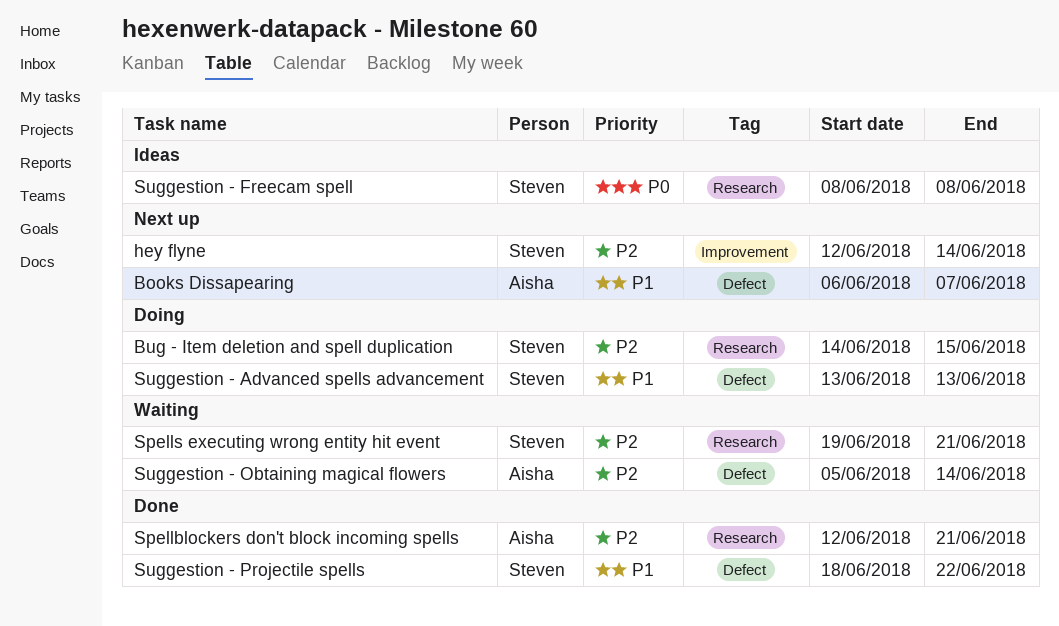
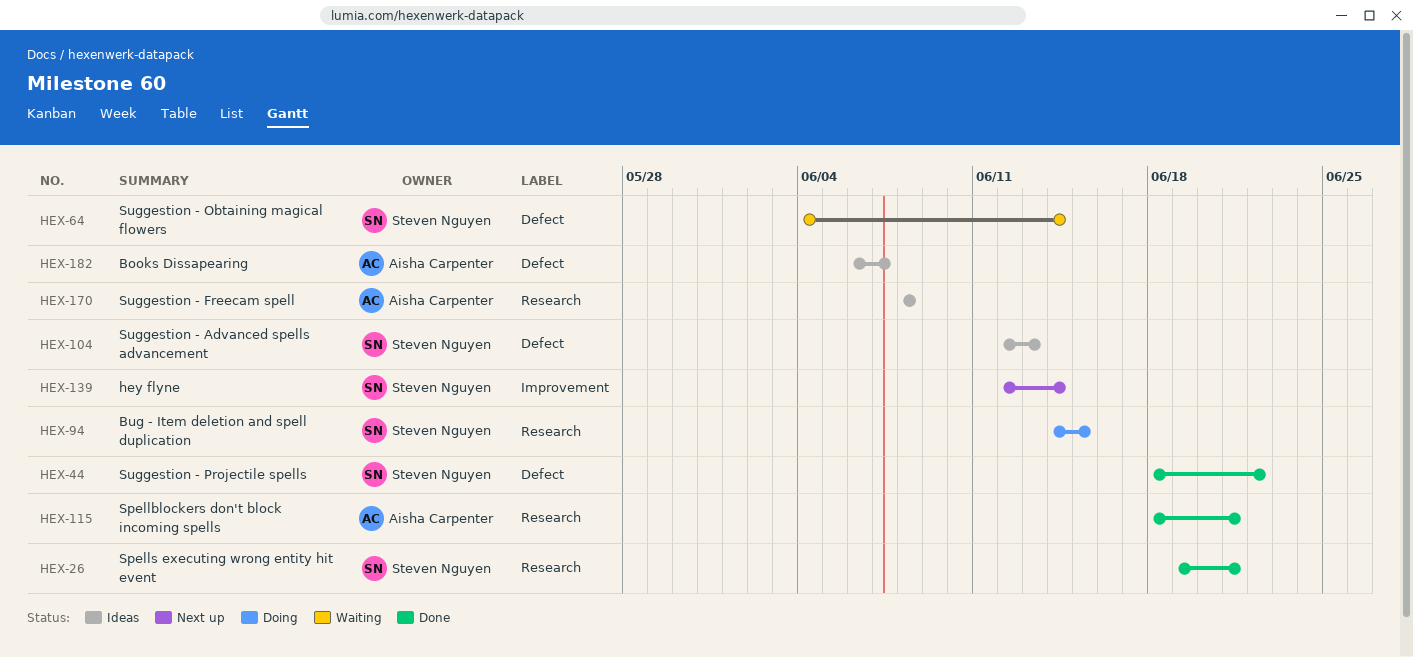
Books Dissapearing, status: Next up -> Ideas
Spellblockers don't block incoming spells, start: Jun 12 -> Jun 18
Spells executing wrong entity hit event, status: Waiting -> Done
Suggestion - Advanced spells advancement, status: Doing -> Ideas
Suggestion - Advanced spells advancement, start: Jun 13 -> Jun 12
Suggestion - Freecam spell, owner: Steven Nguyen -> Aisha Carpenter
Suggestion - Obtaining magical flowers, owner: Aisha Carpenter -> Steven Nguyen
Suggestion - Obtaining magical flowers, start: Jun 5 -> Jun 4

